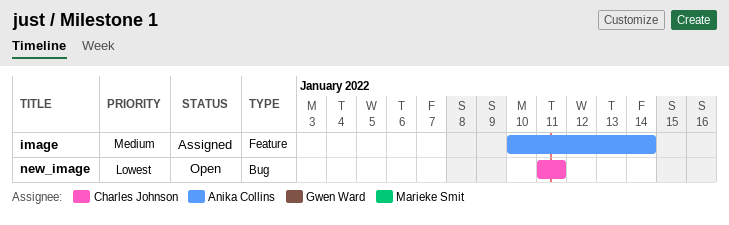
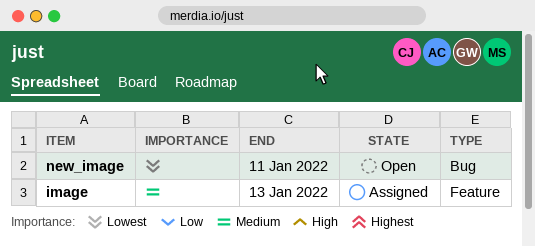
image, due: Jan 14 -> Jan 13

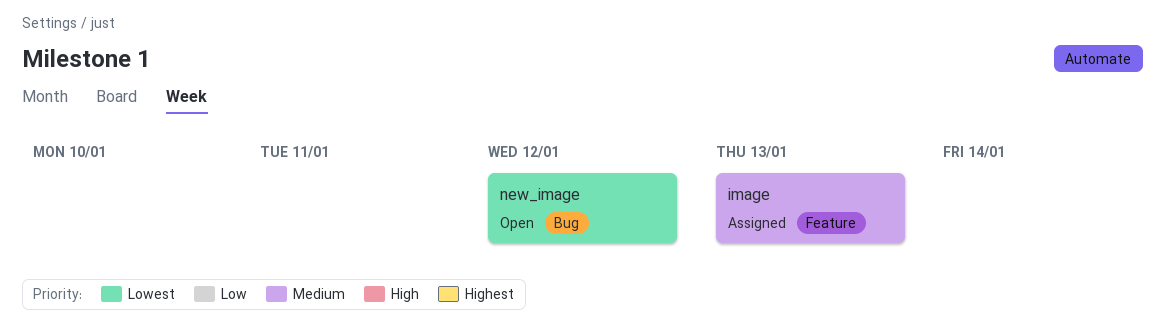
new_image, due: Jan 11 -> Jan 12

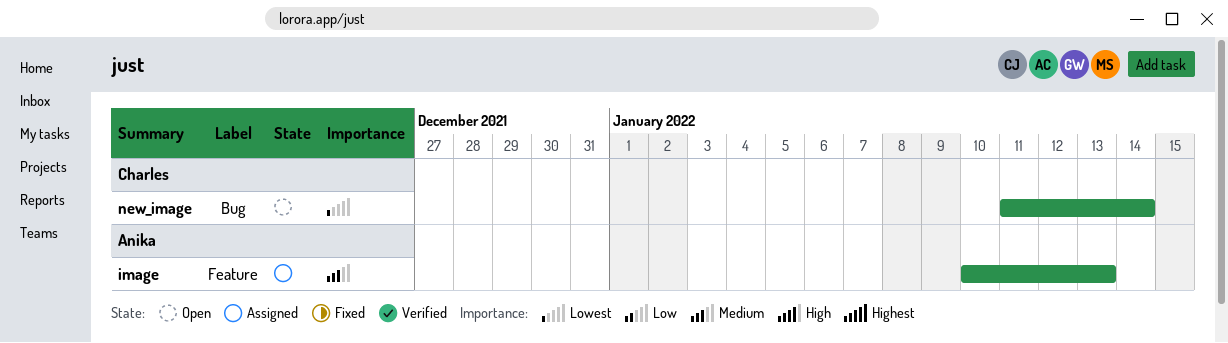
new_image, due: Jan 12 -> Jan 14

